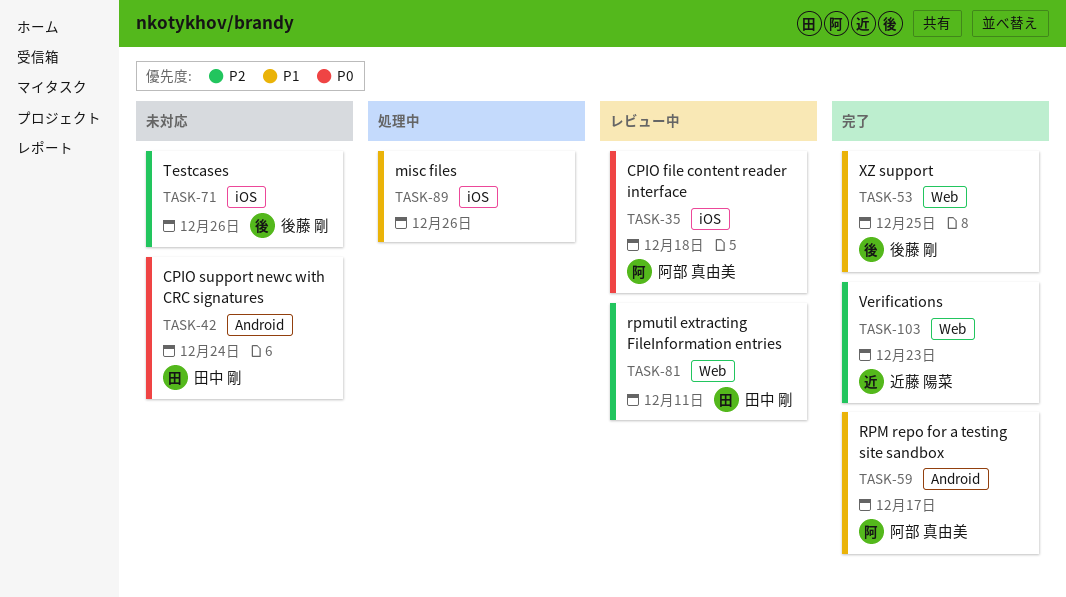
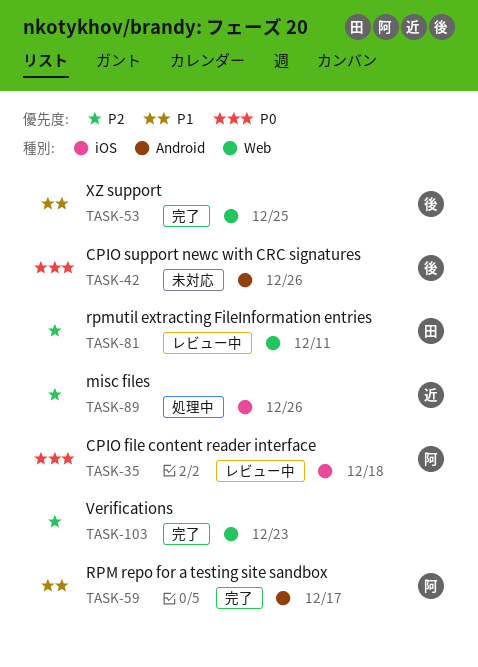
TASK-42, owner: 田中 剛 -> 後藤 剛
TASK-42, due: Dec 24 -> Dec 26
TASK-71: present -> none
TASK-89, owner: none -> 近藤 陽菜
TASK-89, priority: P1 -> P2
TASK-103, owner: 近藤 陽菜 -> none

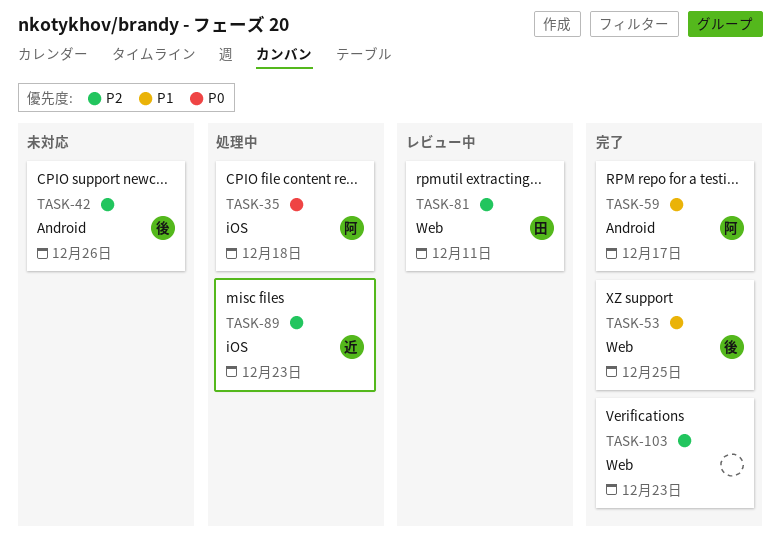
TASK-35, status: レビュー中 -> 処理中
TASK-42, priority: P0 -> P2
TASK-89, due: Dec 26 -> Dec 23

